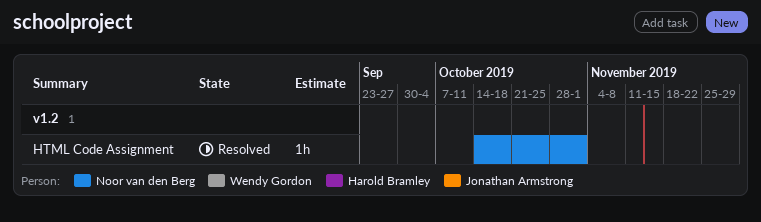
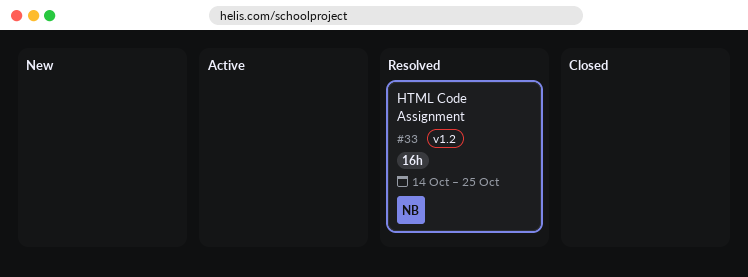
HTML Code Assignment, estimate: 1h -> 16h
HTML Code Assignment, due: Nov 1 -> Oct 25

